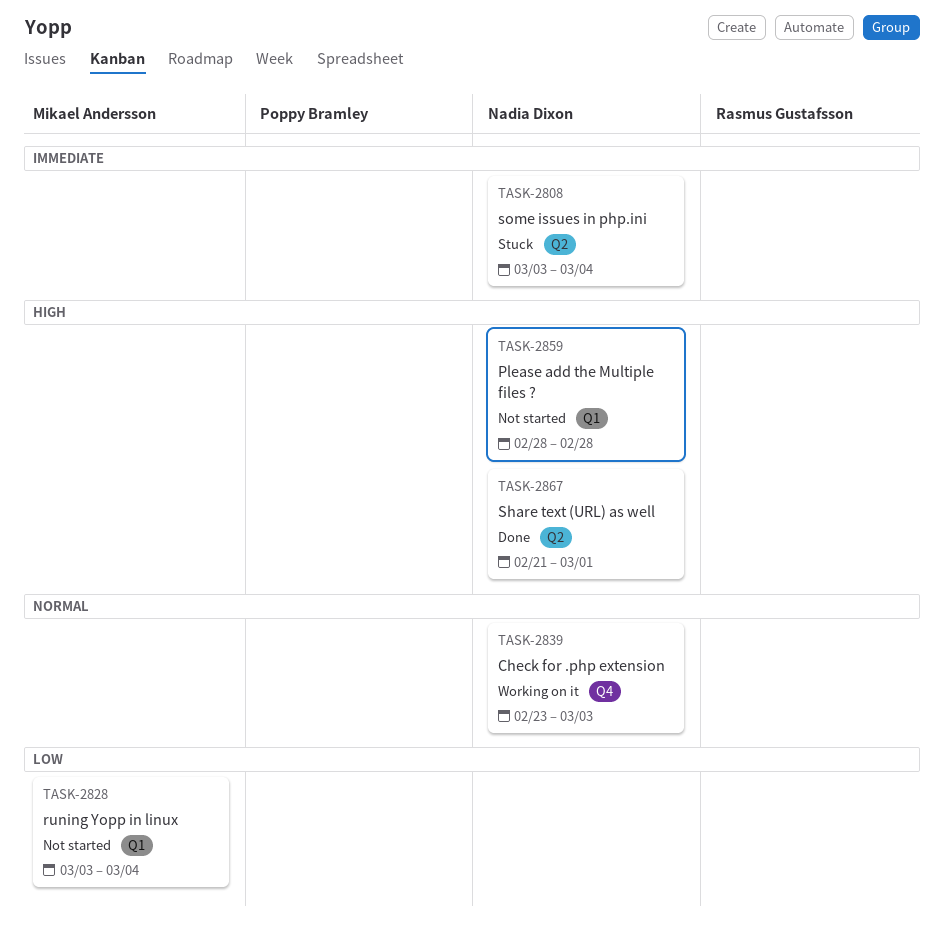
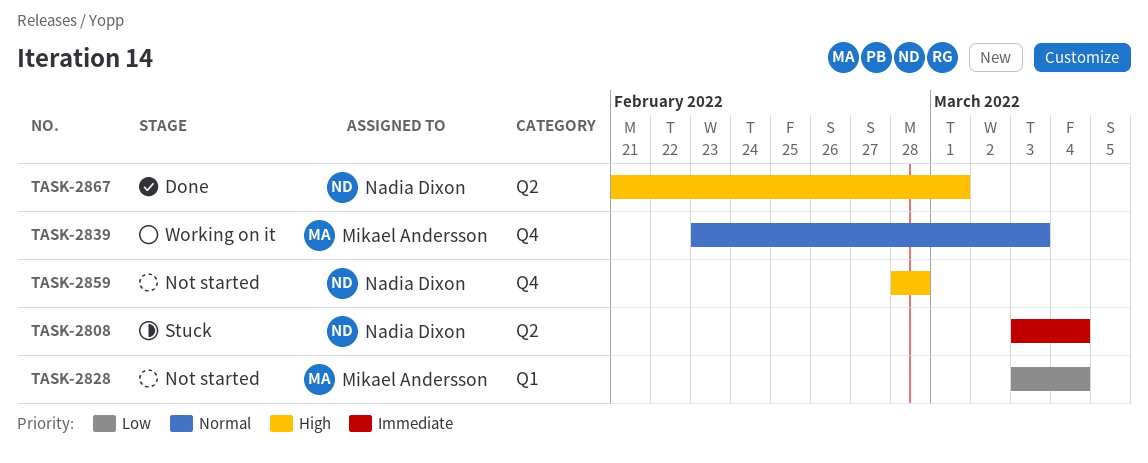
TASK-2839, owner: Nadia Dixon -> Mikael Andersson
TASK-2859, label: Q1 -> Q4

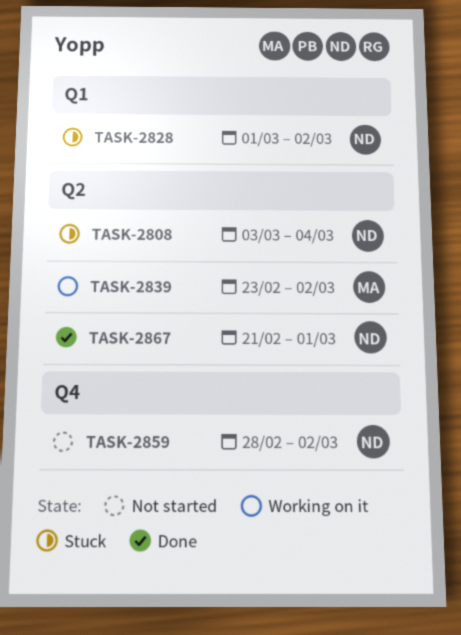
TASK-2828, status: Not started -> Stuck
TASK-2828, owner: Mikael Andersson -> Nadia Dixon
TASK-2828, start: Mar 3 -> Mar 1
TASK-2828, due: Mar 4 -> Mar 2
TASK-2839, label: Q4 -> Q2
TASK-2839, due: Mar 3 -> Mar 2
TASK-2859, due: Feb 28 -> Mar 2

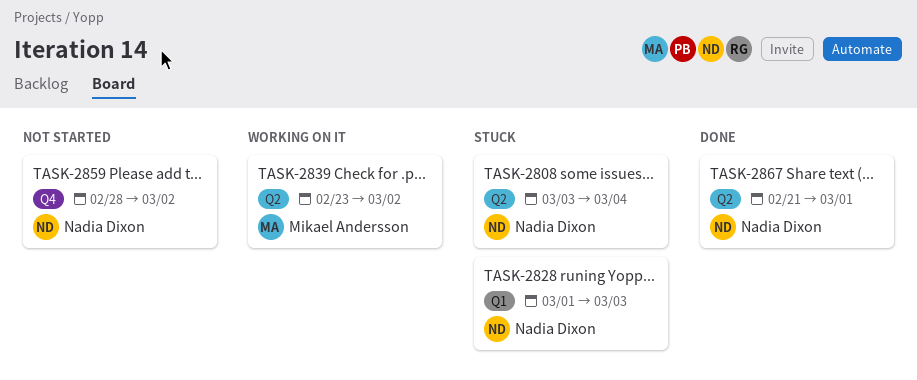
TASK-2828, due: Mar 2 -> Mar 3

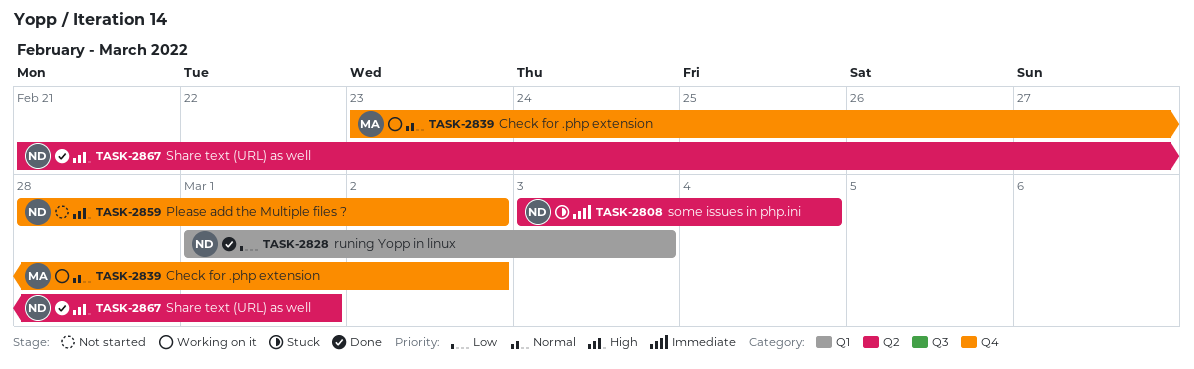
TASK-2828, status: Stuck -> Done
TASK-2839, label: Q2 -> Q4

